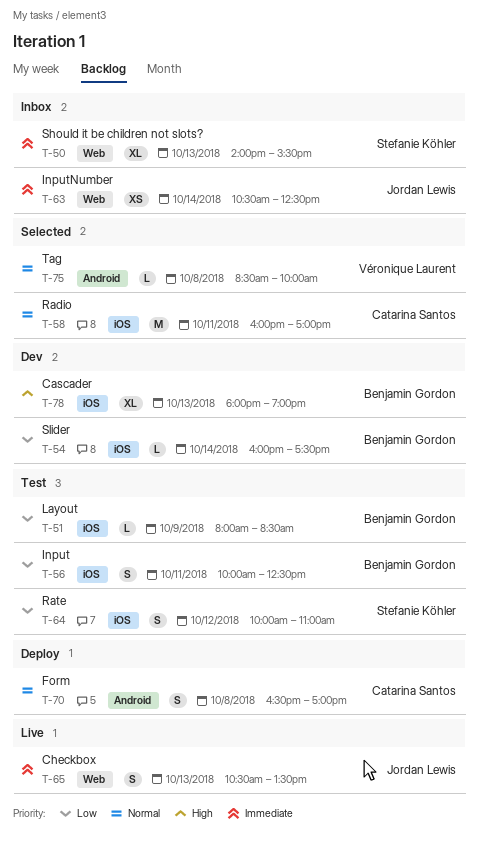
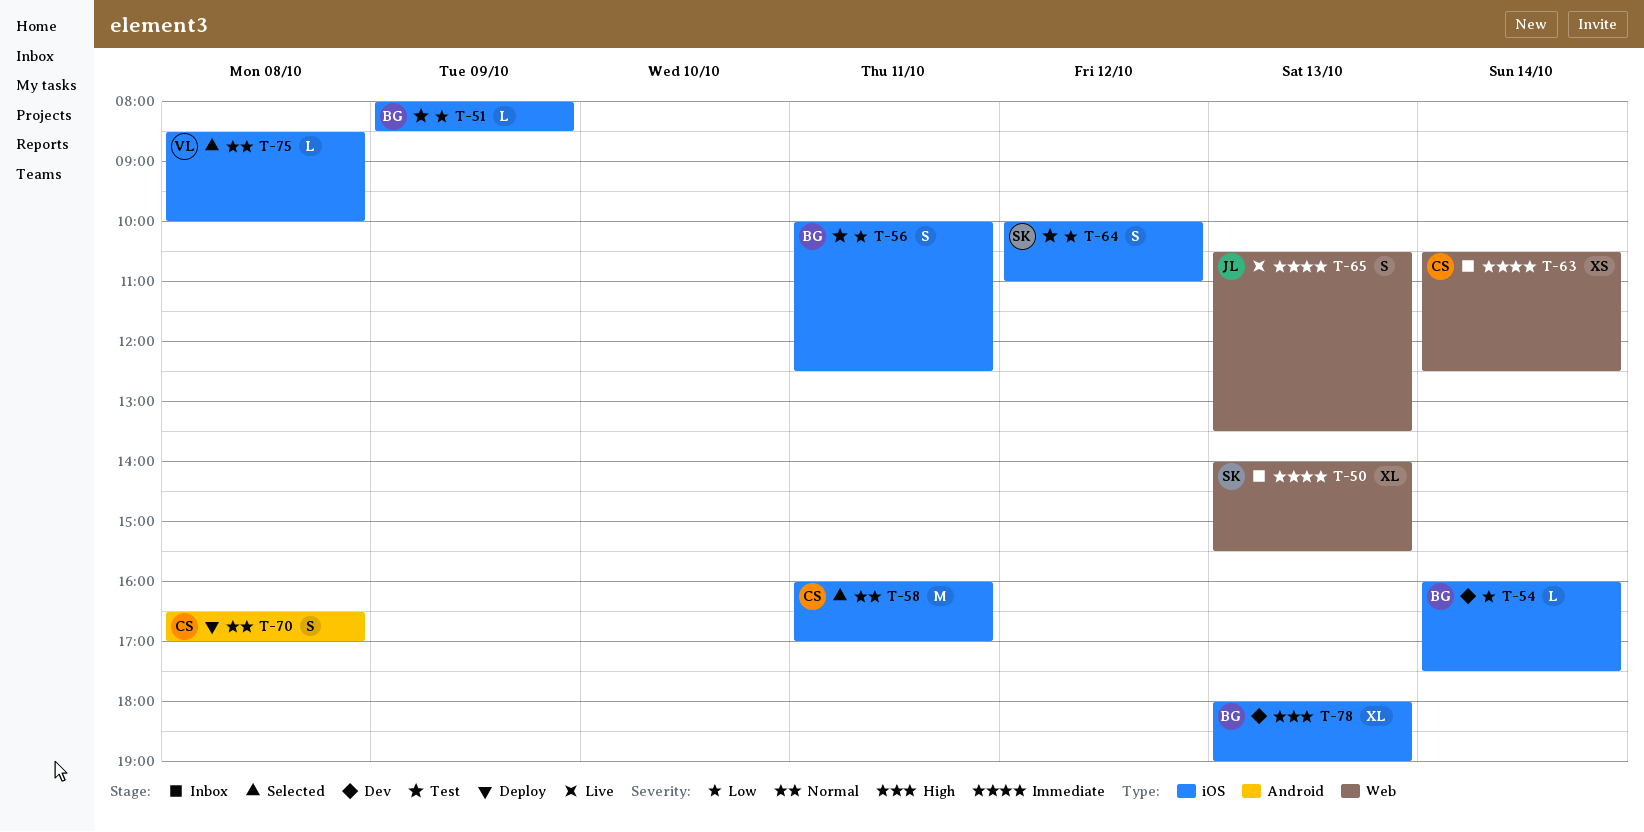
T-63, owner: Jordan Lewis -> Catarina Santos
T-75, label: Android -> iOS

